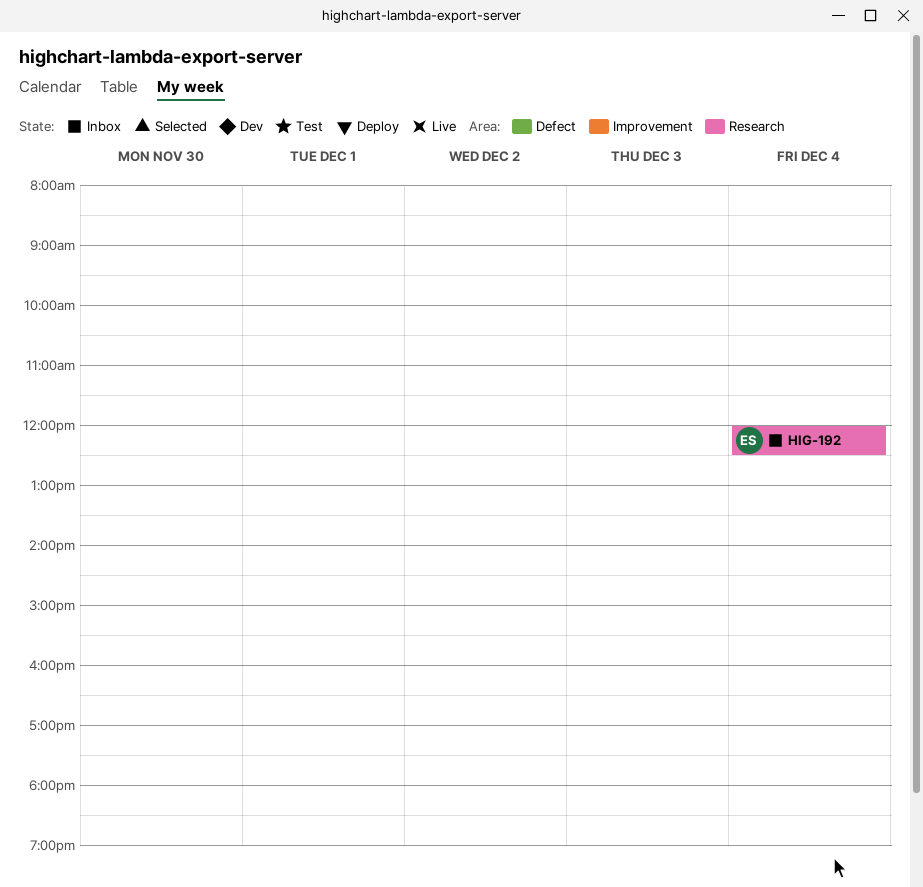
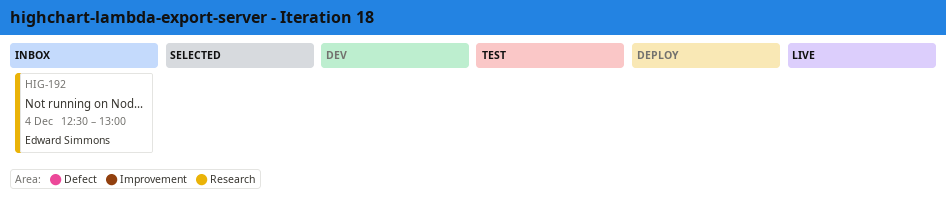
HIG-192, begins: 12:00 -> 12:30
HIG-192, ends: 12:30 -> 13:00

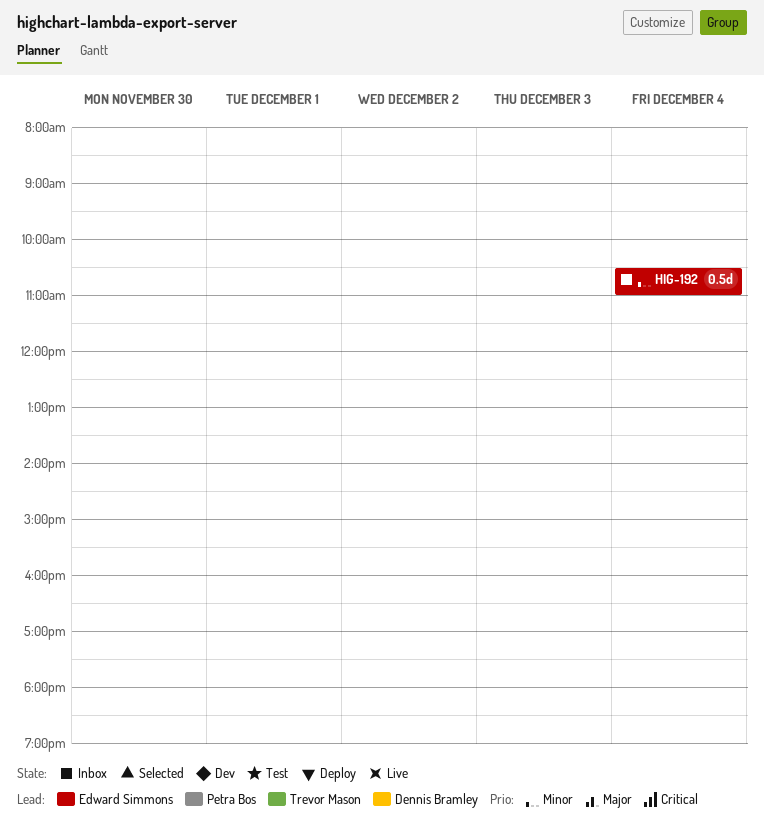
HIG-192, begins: 12:30 -> 10:30
HIG-192, ends: 13:00 -> 11:00

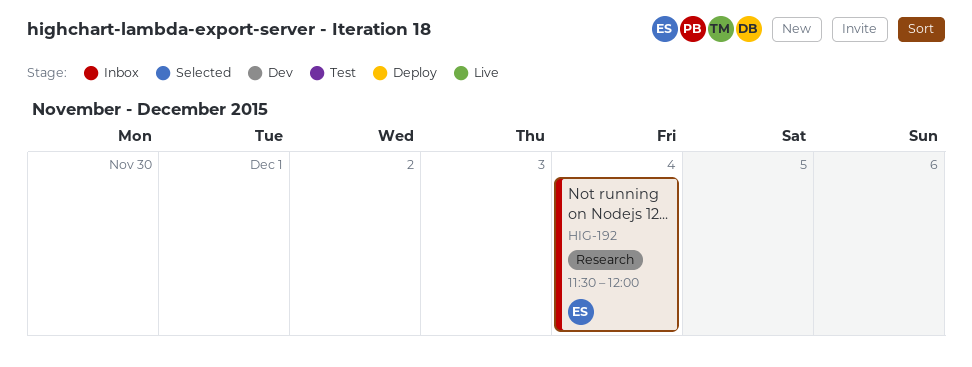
HIG-192, begins: 10:30 -> 11:30
HIG-192, ends: 11:00 -> 12:00

